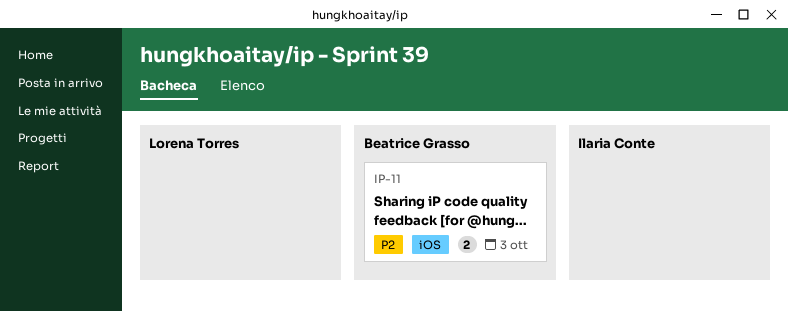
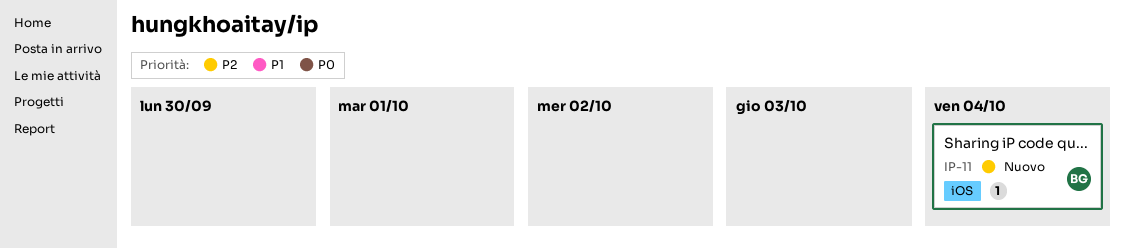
IP-11, estimate: 2 -> 1
IP-11, due: Oct 3 -> Oct 4

